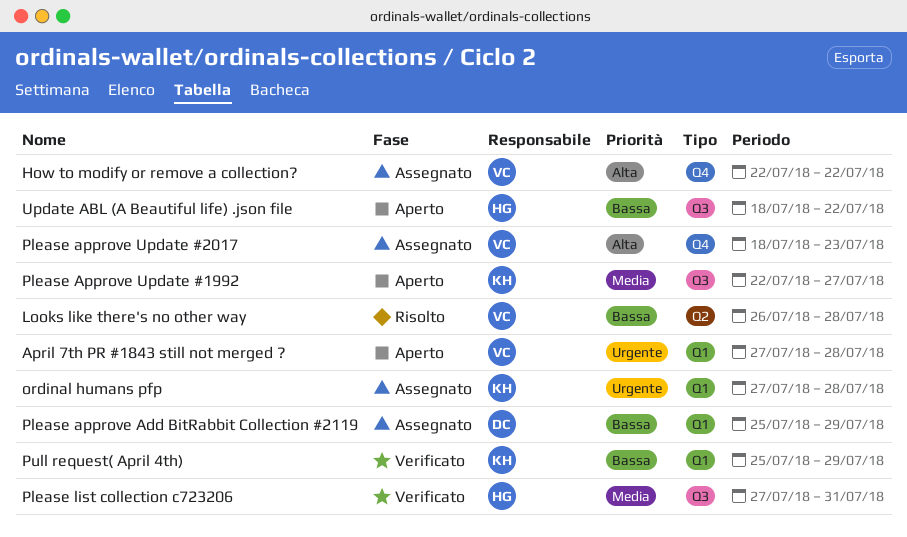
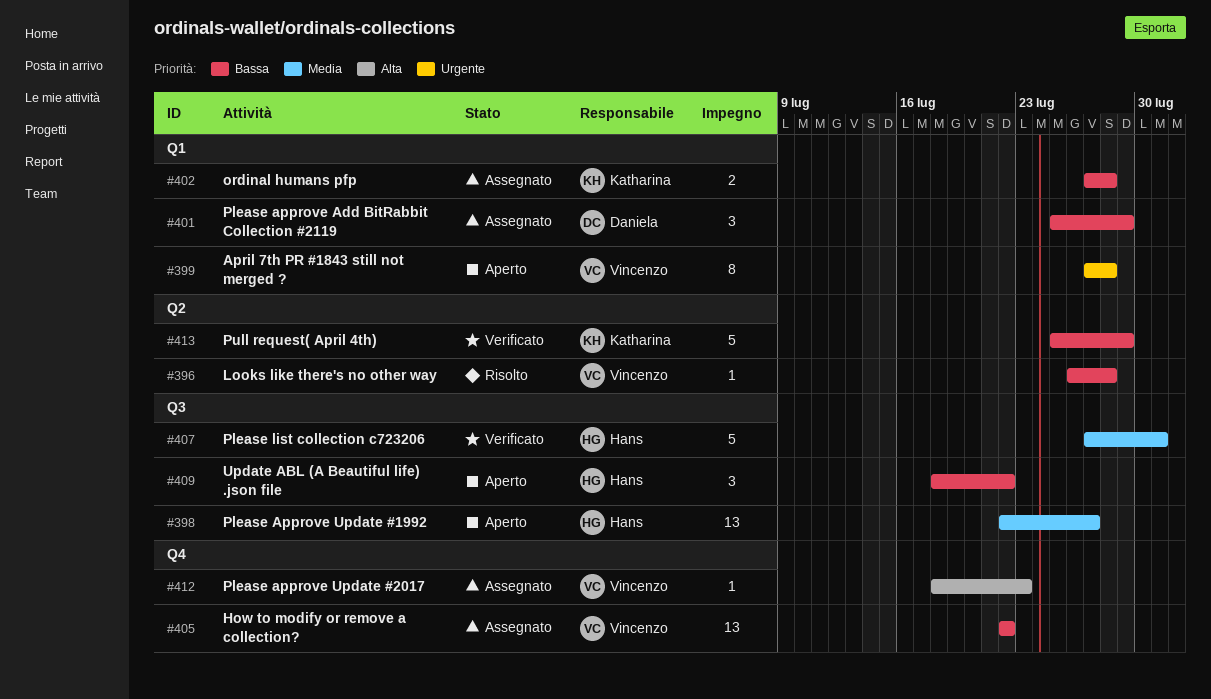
How to modify or remove a collection?, priority: Alta -> Bassa
ordinal humans pfp, priority: Urgente -> Bassa
Please Approve Update #1992, owner: Katharina -> Hans
Pull request( April 4th), label: Q1 -> Q2

